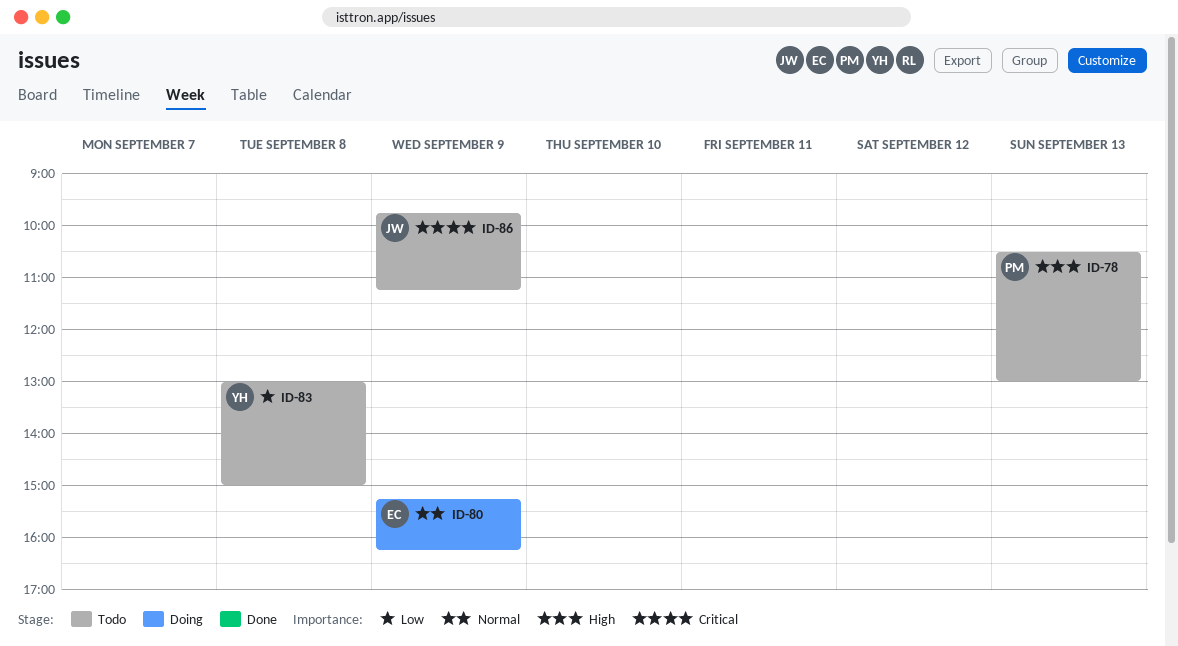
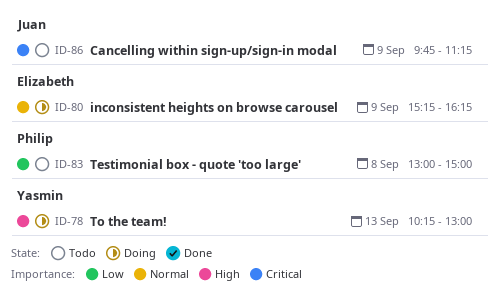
ID-78, status: Todo -> Doing
ID-78, owner: Philip -> Yasmin
ID-78, begins: 10:30 -> 10:15
ID-83, owner: Yasmin -> Philip

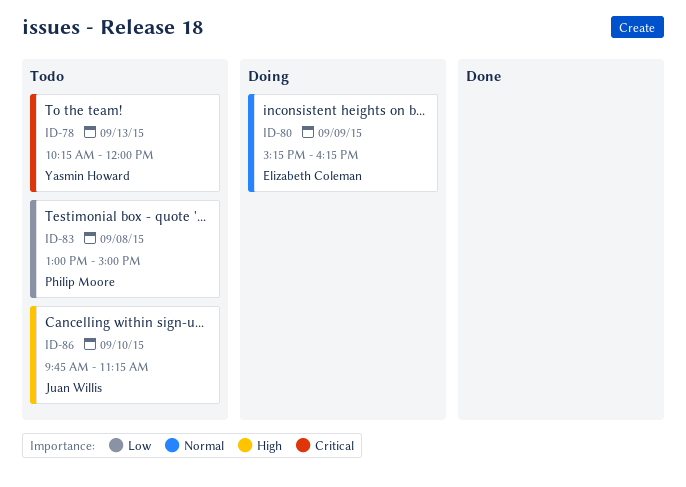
ID-78, status: Doing -> Todo
ID-78, priority: High -> Critical
ID-78, ends: 13:00 -> 12:00
ID-86, priority: Critical -> High
ID-86, day: Sep 9 -> Sep 10

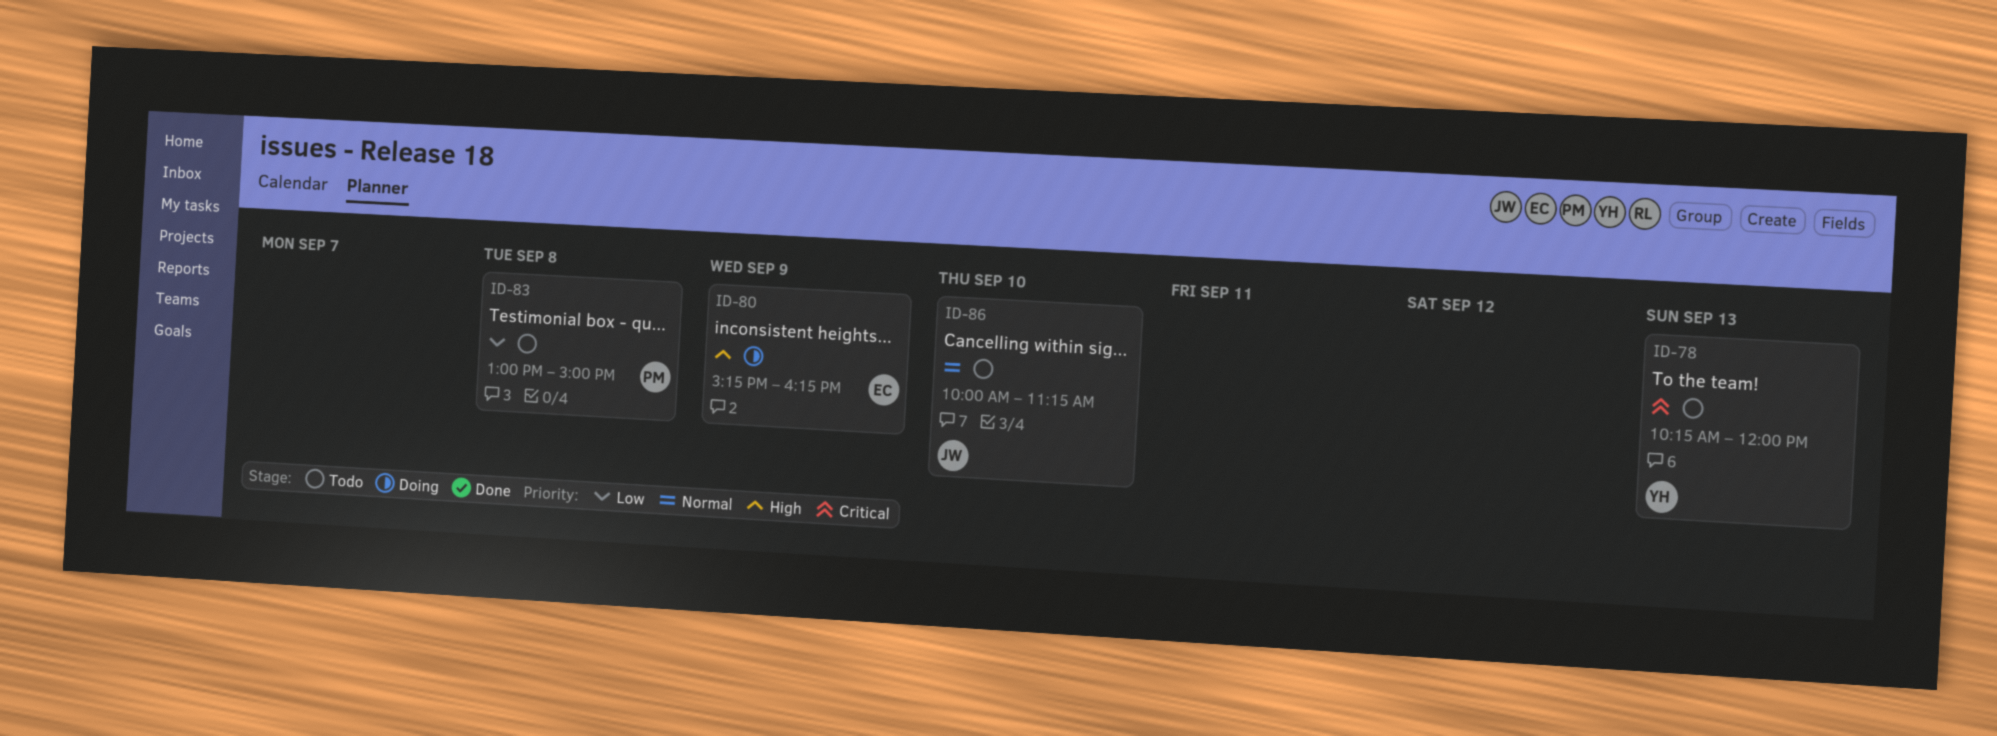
ID-80, priority: Normal -> High
ID-86, priority: High -> Normal
ID-86, begins: 09:45 -> 10:00

